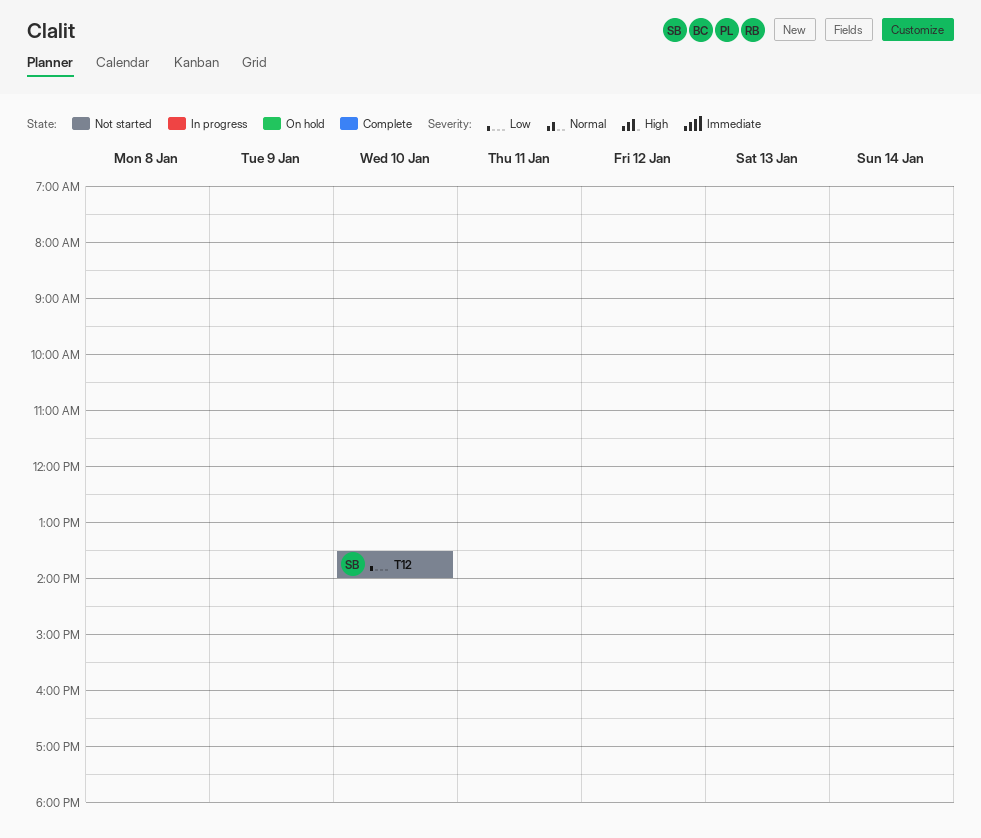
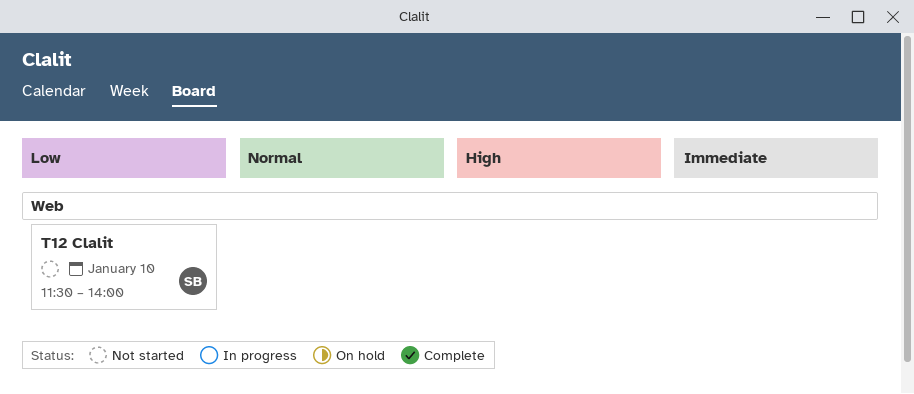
T12, begins: 13:30 -> 11:30

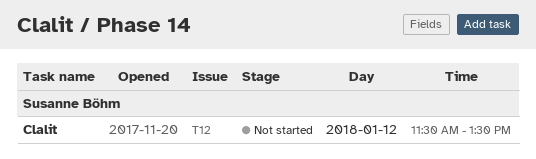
T12, day: Jan 10 -> Jan 12
T12, ends: 14:00 -> 13:30

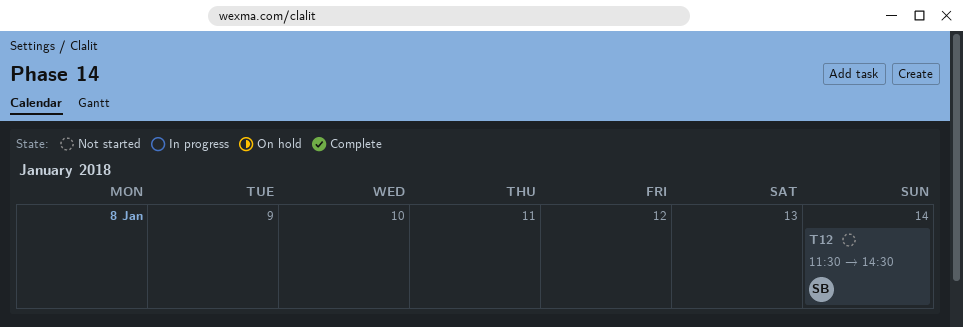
T12, day: Jan 12 -> Jan 14
T12, ends: 13:30 -> 14:30

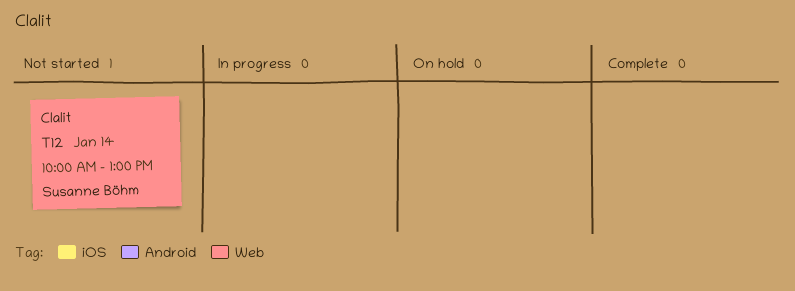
T12, begins: 11:30 -> 10:00
T12, ends: 14:30 -> 13:00

